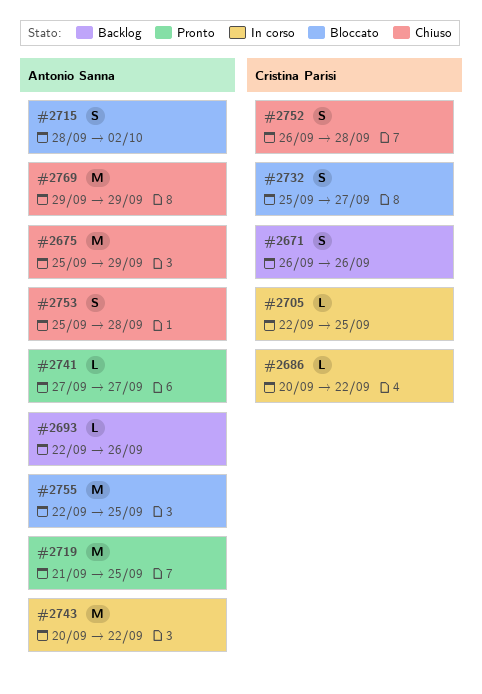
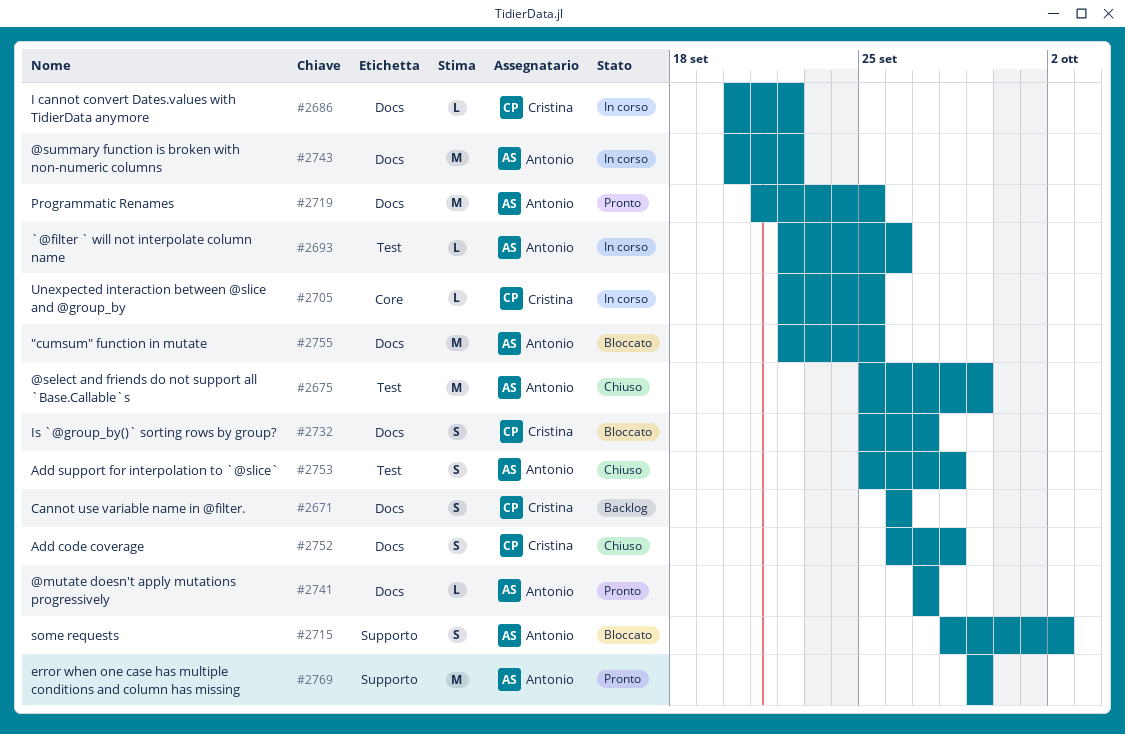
#2693, status: Backlog -> In corso
#2769, status: Chiuso -> Pronto

